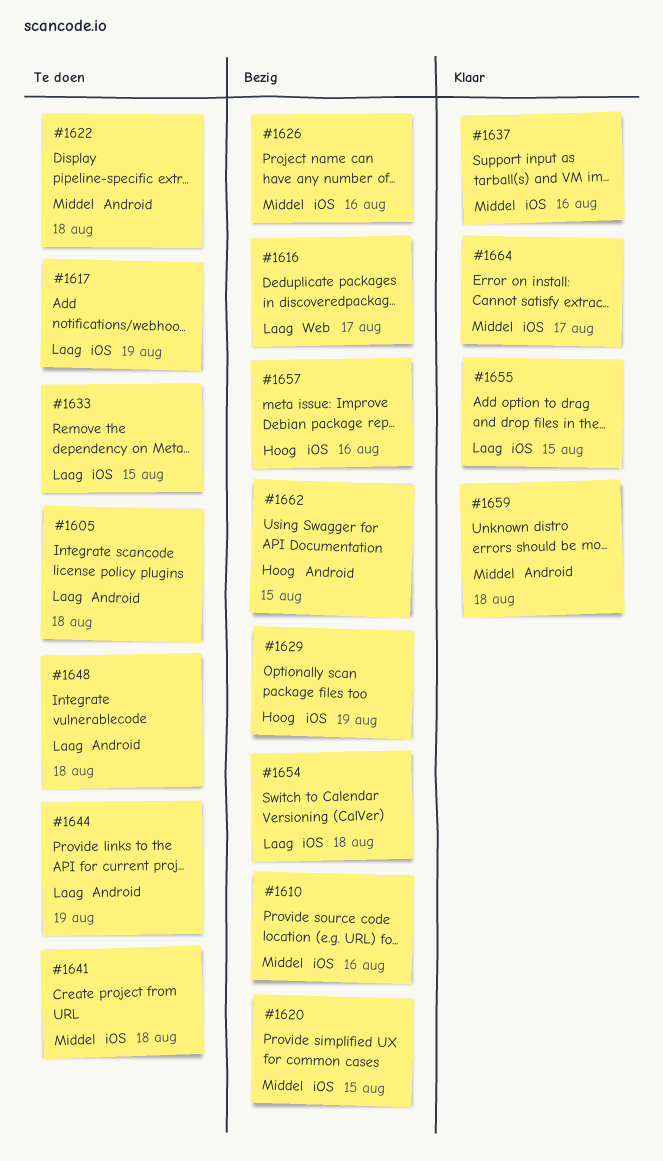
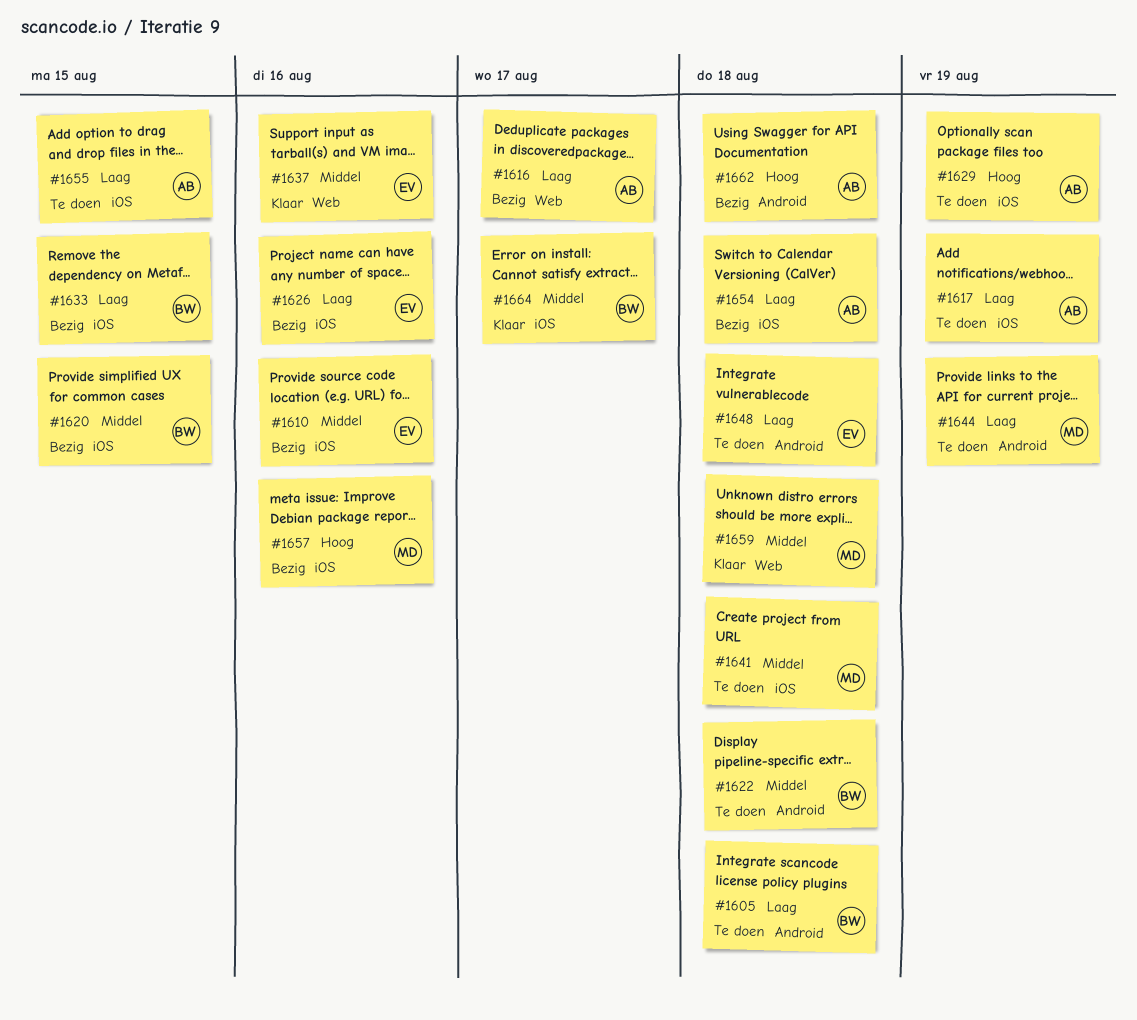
#1626, priority: Middel -> Laag
#1629, status: Bezig -> Te doen
#1633, status: Te doen -> Bezig
#1637, label: iOS -> Web
#1655, status: Klaar -> Te doen
#1659, label: Android -> Web
#1662, due: Aug 15 -> Aug 18

